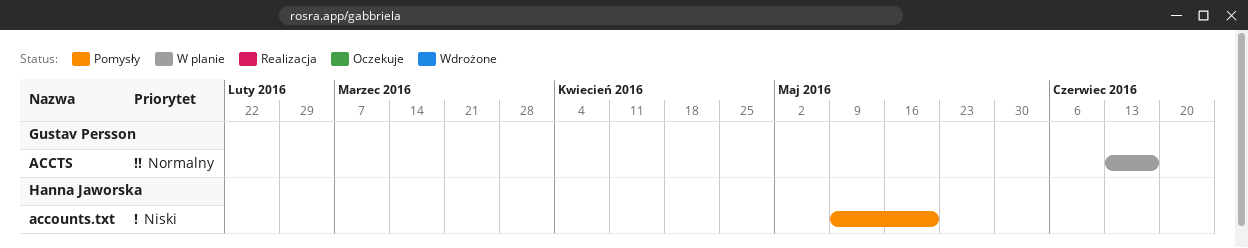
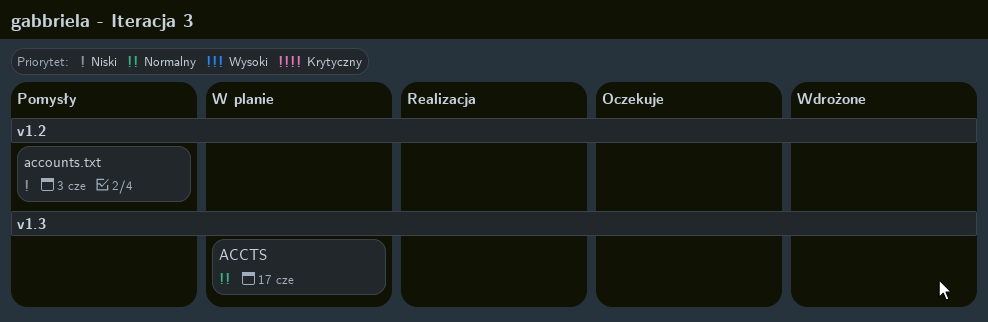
accounts.txt, due: May 20 -> Jun 3

